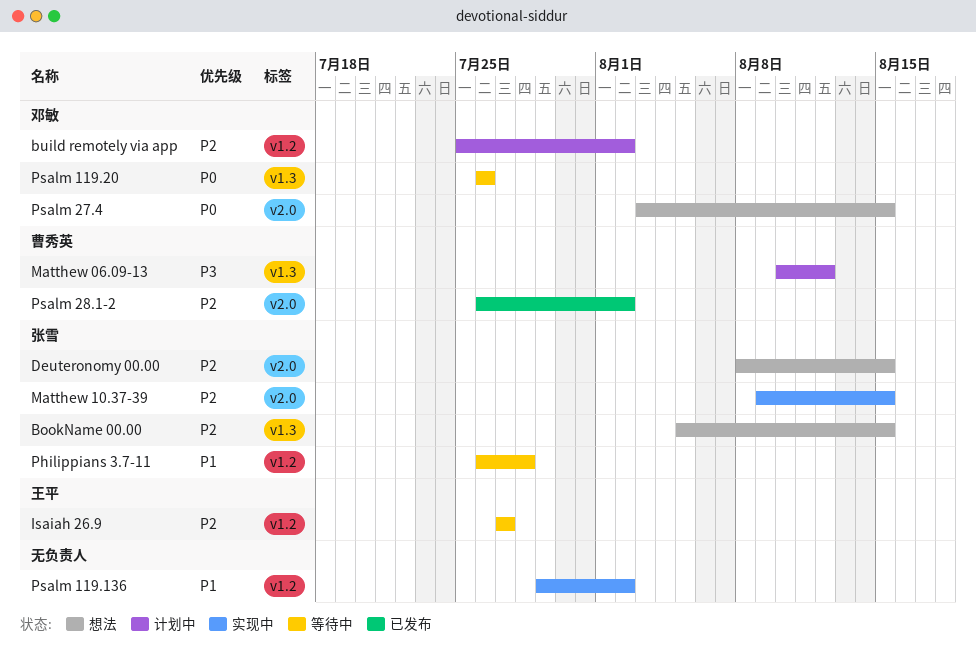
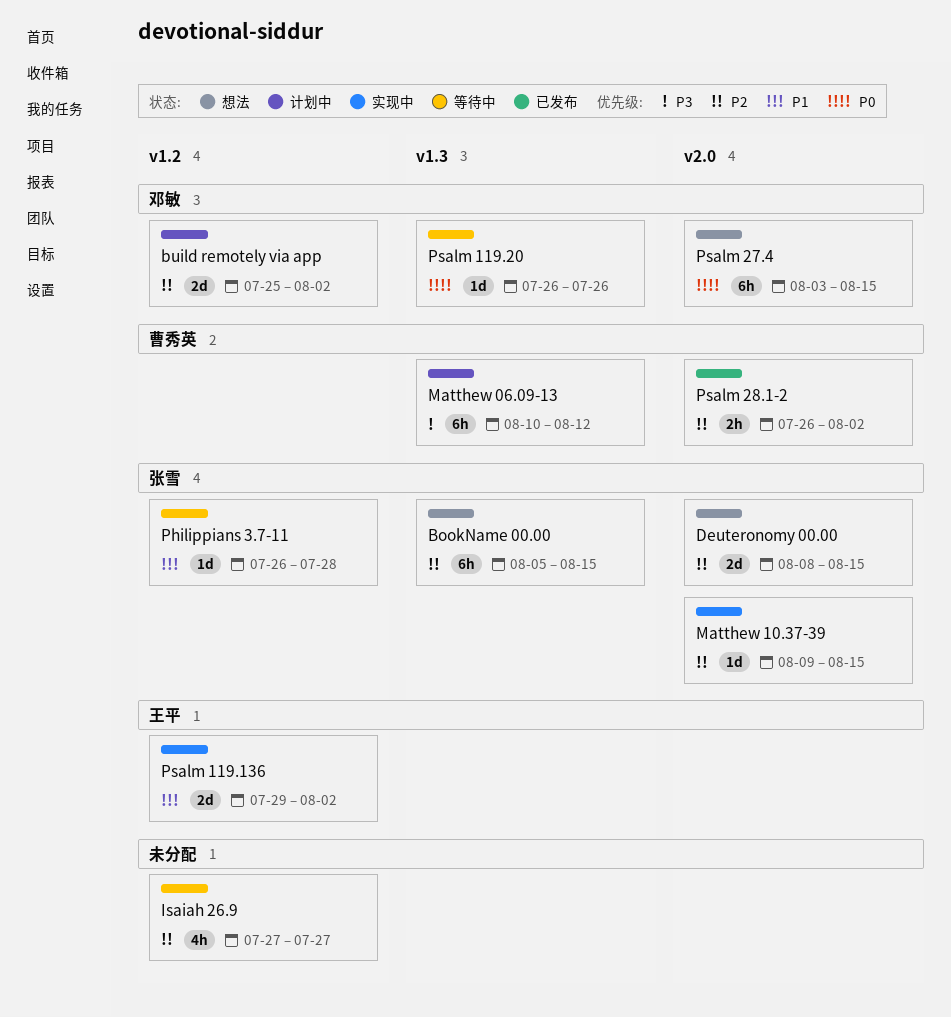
Isaiah 26.9, owner: 王平 -> none
Psalm 119.136, owner: none -> 王平

